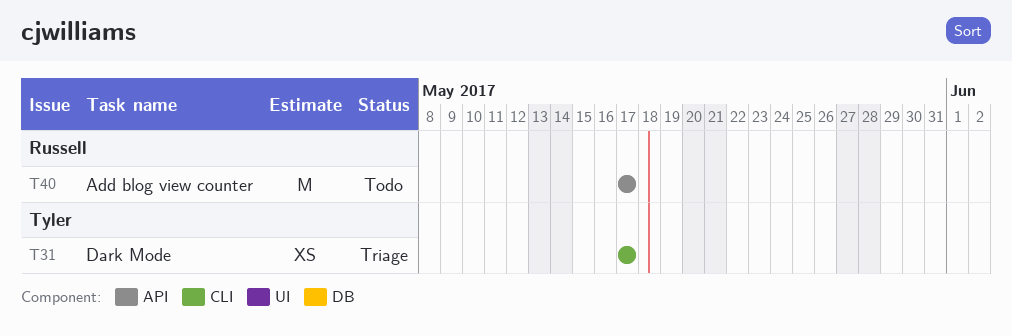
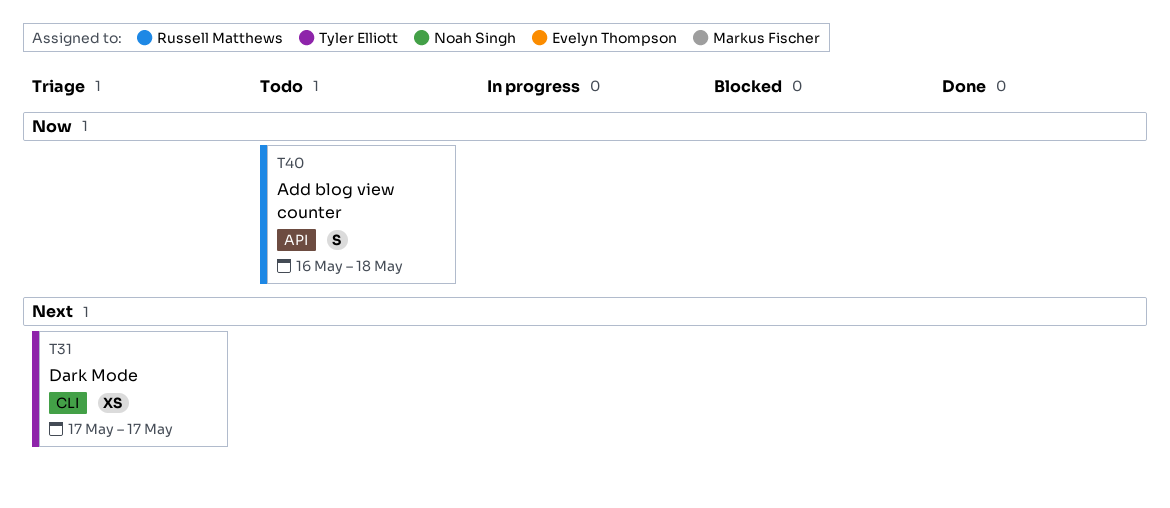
T40, estimate: M -> S
T40, start: May 17 -> May 16
T40, due: May 17 -> May 18

